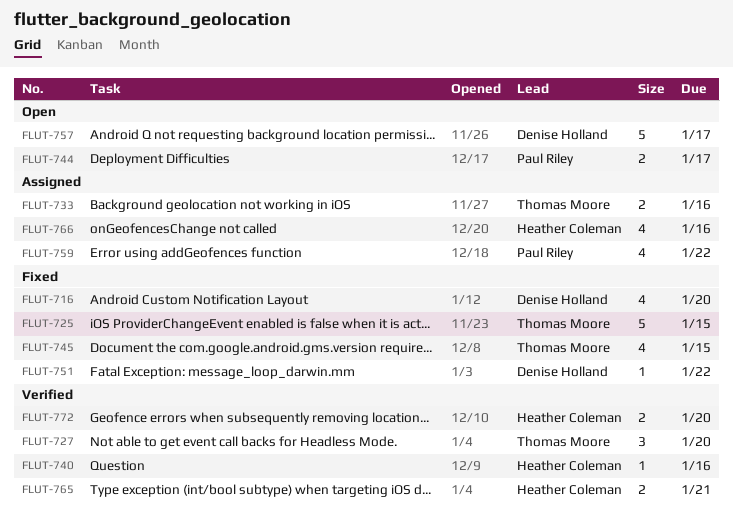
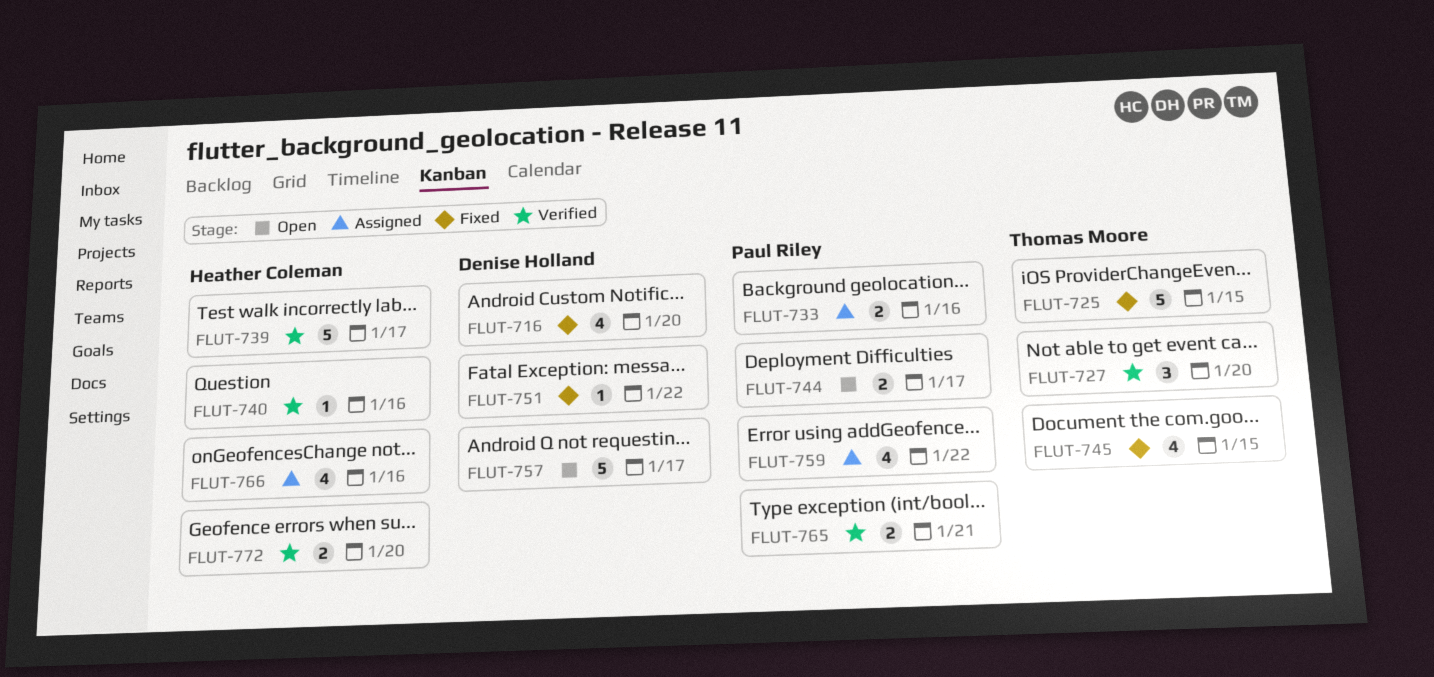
FLUT-733, owner: Thomas Moore -> Paul Riley
FLUT-739: none -> present
FLUT-765, owner: Heather Coleman -> Paul Riley

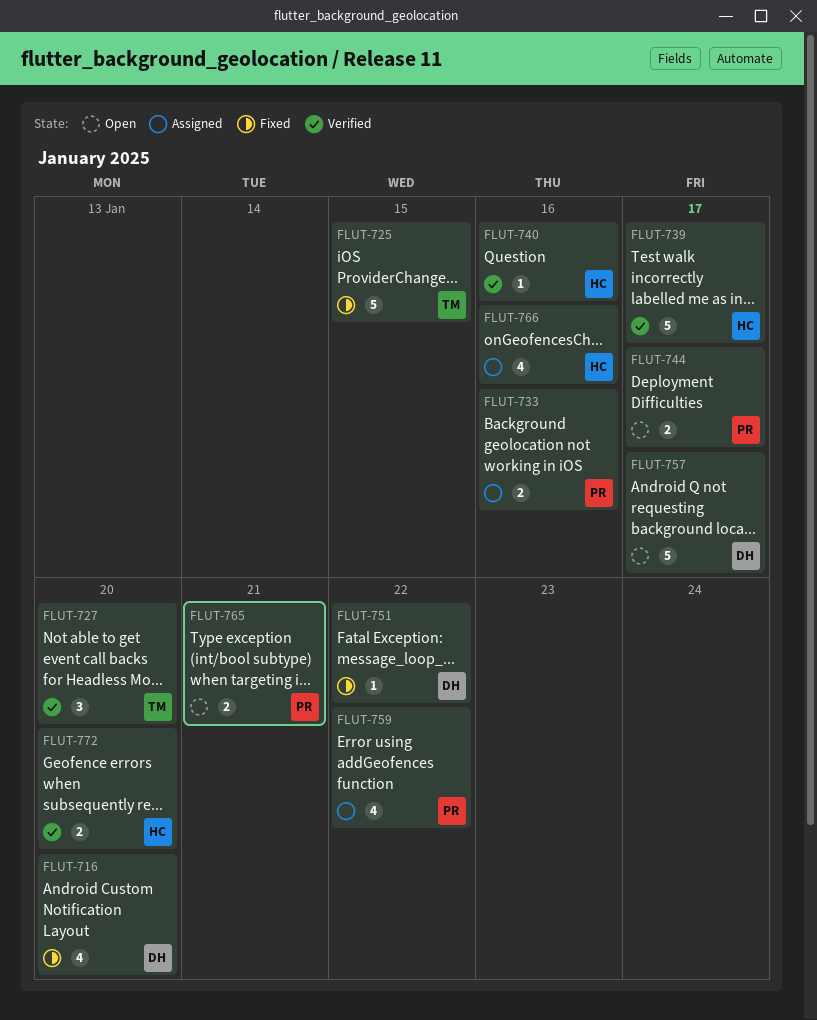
FLUT-745: present -> none
FLUT-765, status: Verified -> Open

